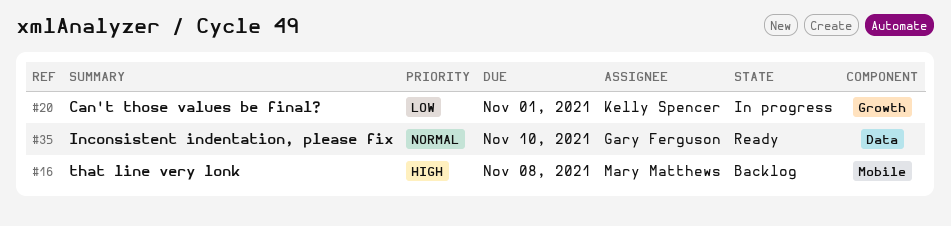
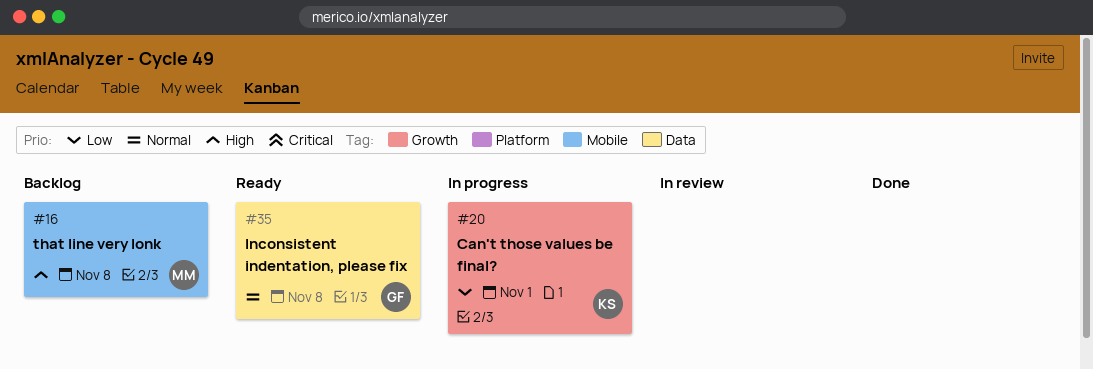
#35, due: Nov 10 -> Nov 8

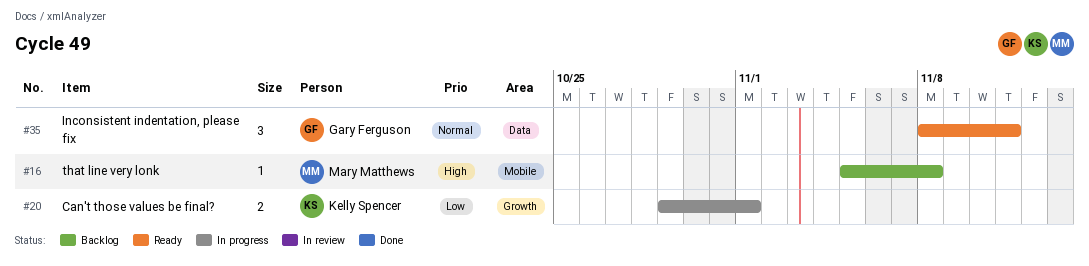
#35, due: Nov 8 -> Nov 11

